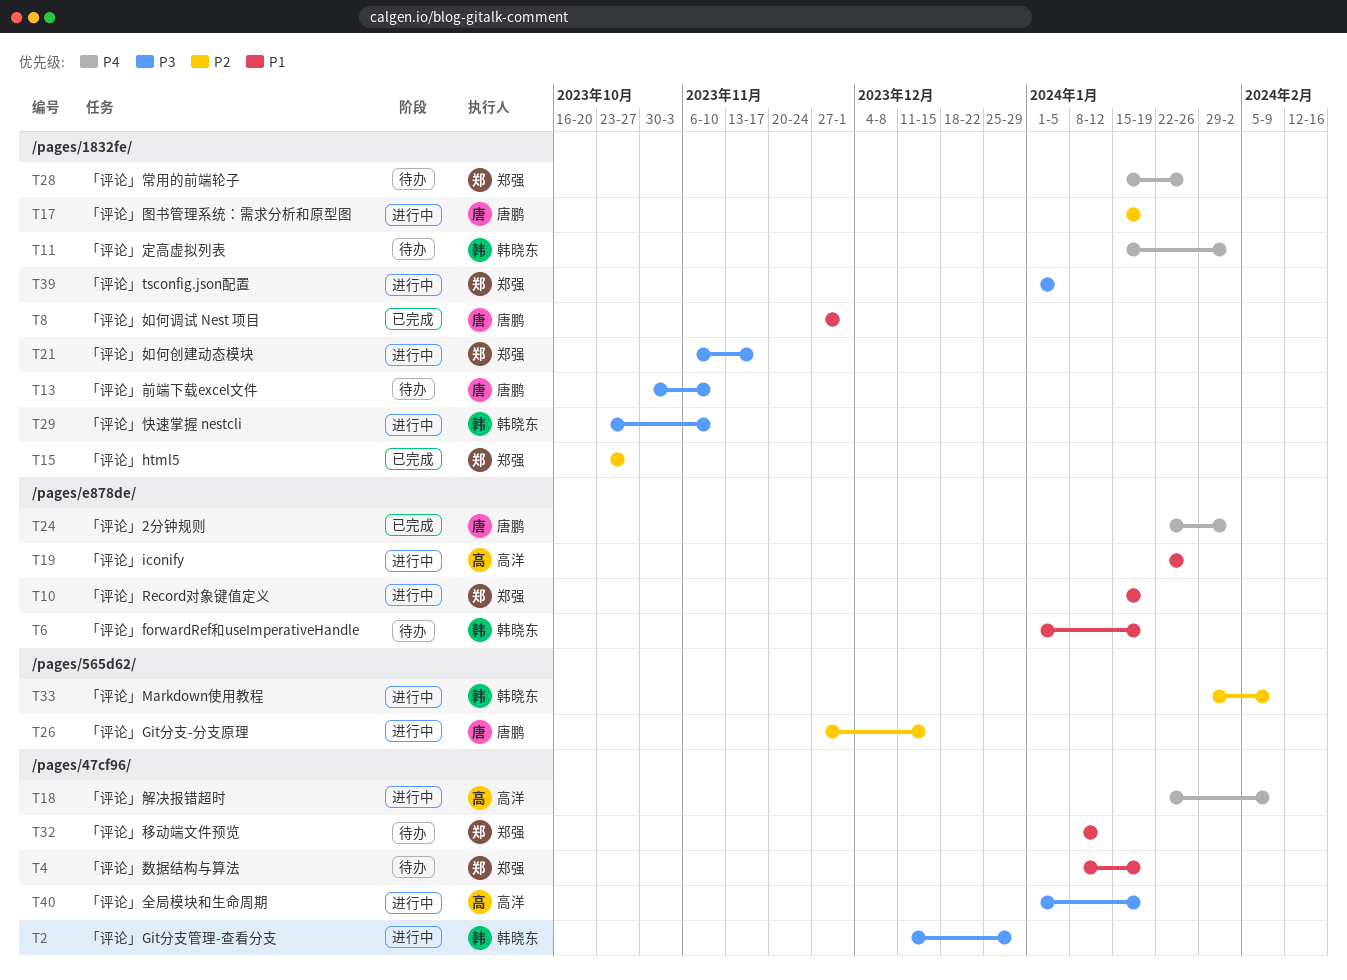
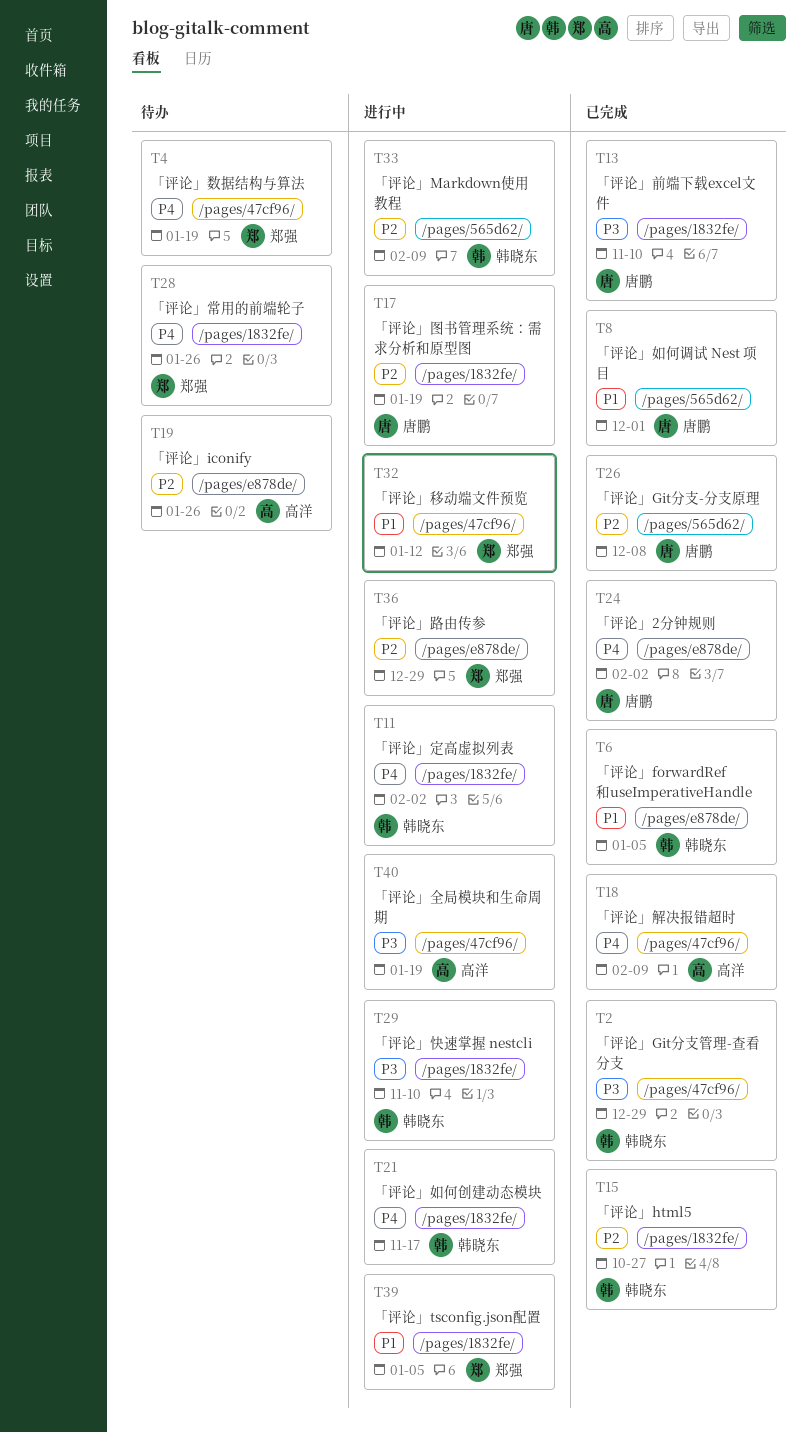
T2, status: 进行中 -> 已完成
T4, priority: P1 -> P4
T6, status: 待办 -> 已完成
T6, due: Jan 19 -> Jan 5
T8, label: /pages/1832fe/ -> /pages/565d62/
T10: present -> none
T11, status: 待办 -> 进行中
T13, status: 待办 -> 已完成
T15, owner: 郑强 -> 韩晓东
T18, status: 进行中 -> 已完成
T19, status: 进行中 -> 待办
T19, priority: P1 -> P2
T21, owner: 郑强 -> 韩晓东
T21, priority: P3 -> P4
T26, status: 进行中 -> 已完成
T26, due: Dec 15 -> Dec 8
T32, status: 待办 -> 进行中
T36: none -> present
T39, priority: P3 -> P1

